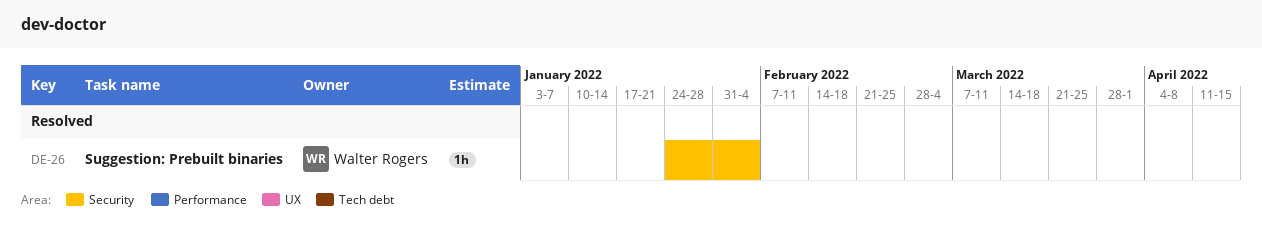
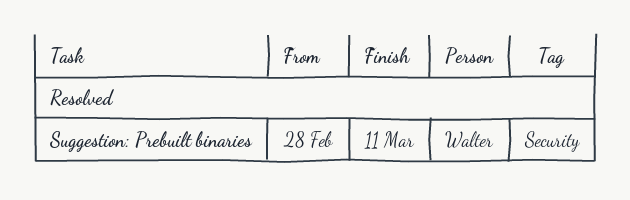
Suggestion: Prebuilt binaries, start: Jan 24 -> Feb 28
Suggestion: Prebuilt binaries, due: Feb 4 -> Mar 11

